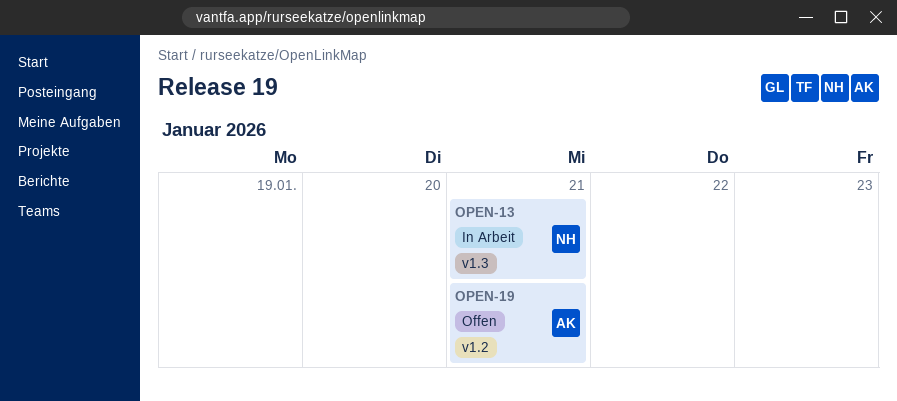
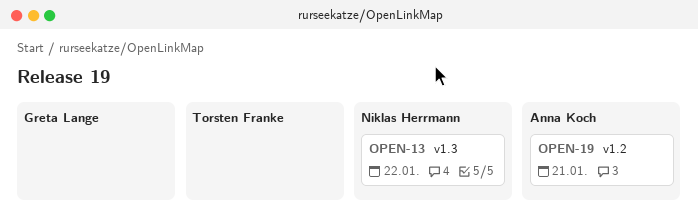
OPEN-13, due: Jan 21 -> Jan 22

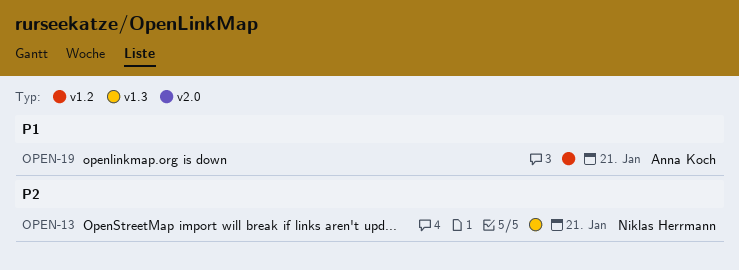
OPEN-13, due: Jan 22 -> Jan 21

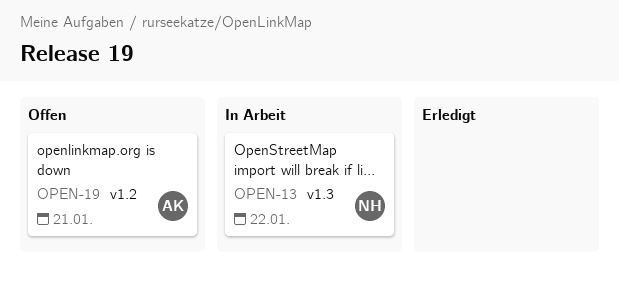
OPEN-13, due: Jan 21 -> Jan 22

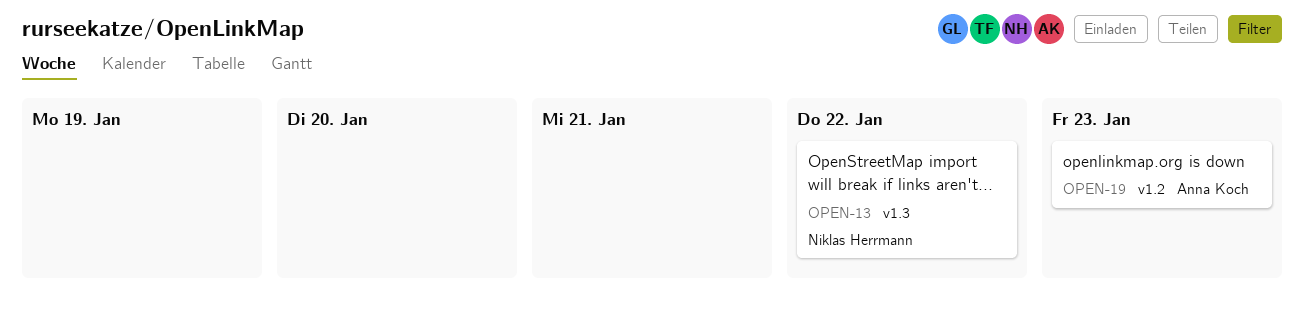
OPEN-19, due: Jan 21 -> Jan 23

